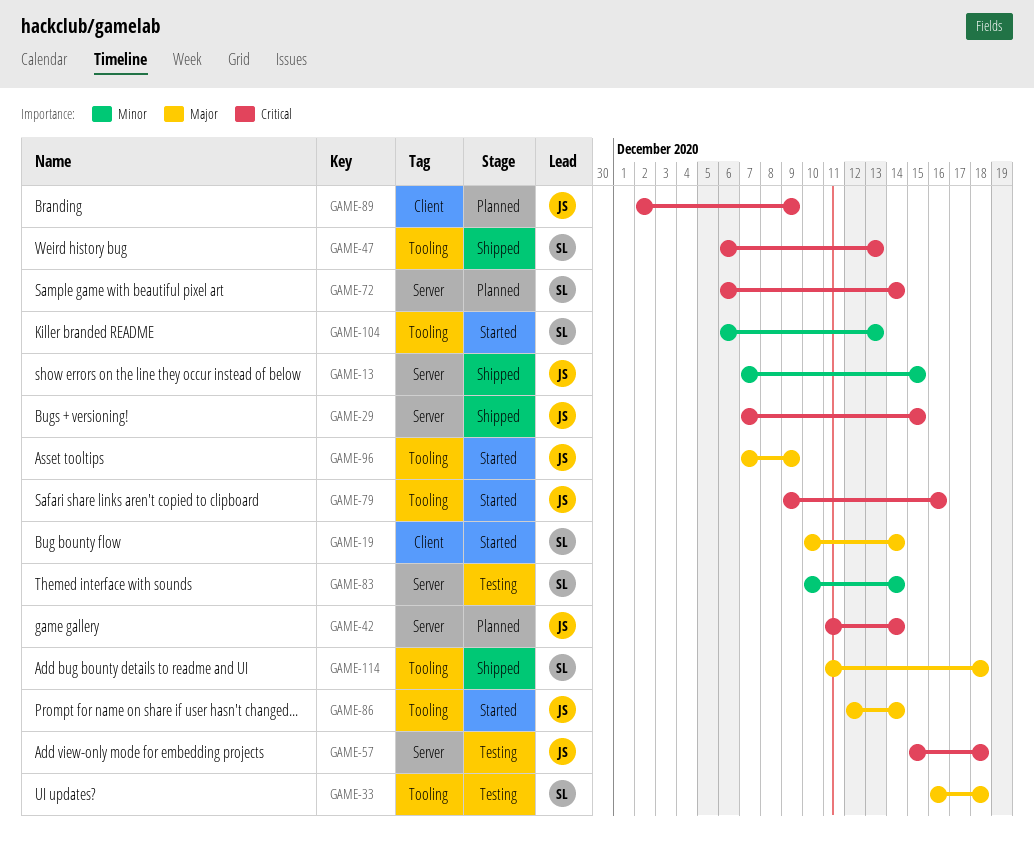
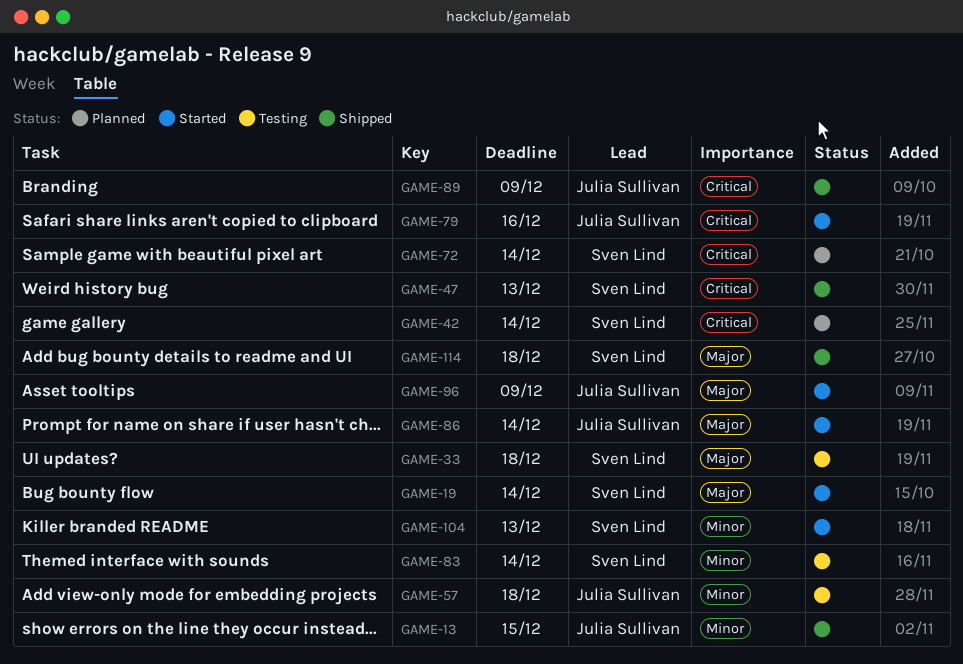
GAME-29: present -> none
GAME-42, owner: Julia Sullivan -> Sven Lind
GAME-57, priority: Critical -> Minor
GAME-89, status: Planned -> Shipped

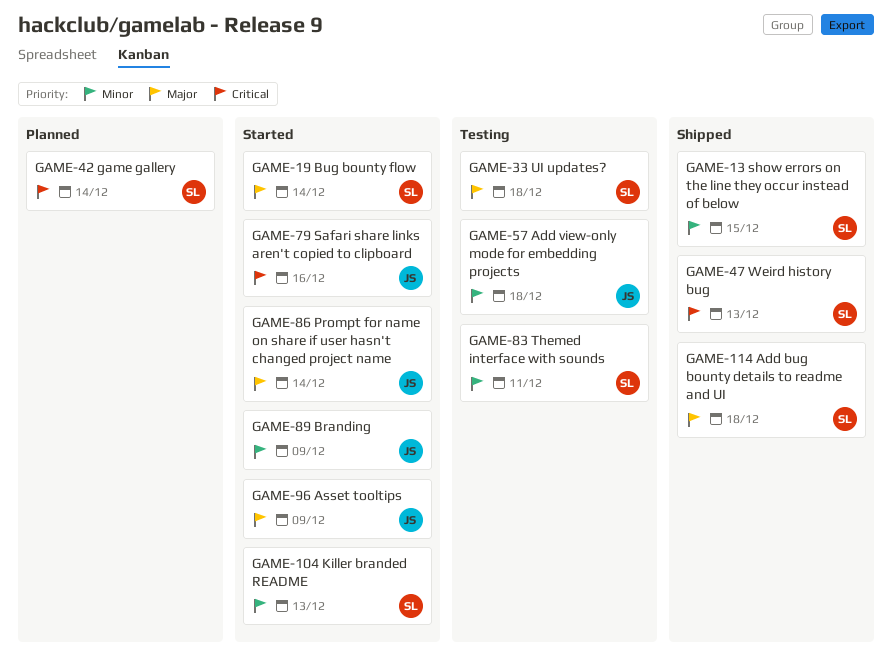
GAME-13, owner: Julia Sullivan -> Sven Lind
GAME-72: present -> none
GAME-83, due: Dec 14 -> Dec 11
GAME-89, status: Shipped -> Started
GAME-89, priority: Critical -> Minor

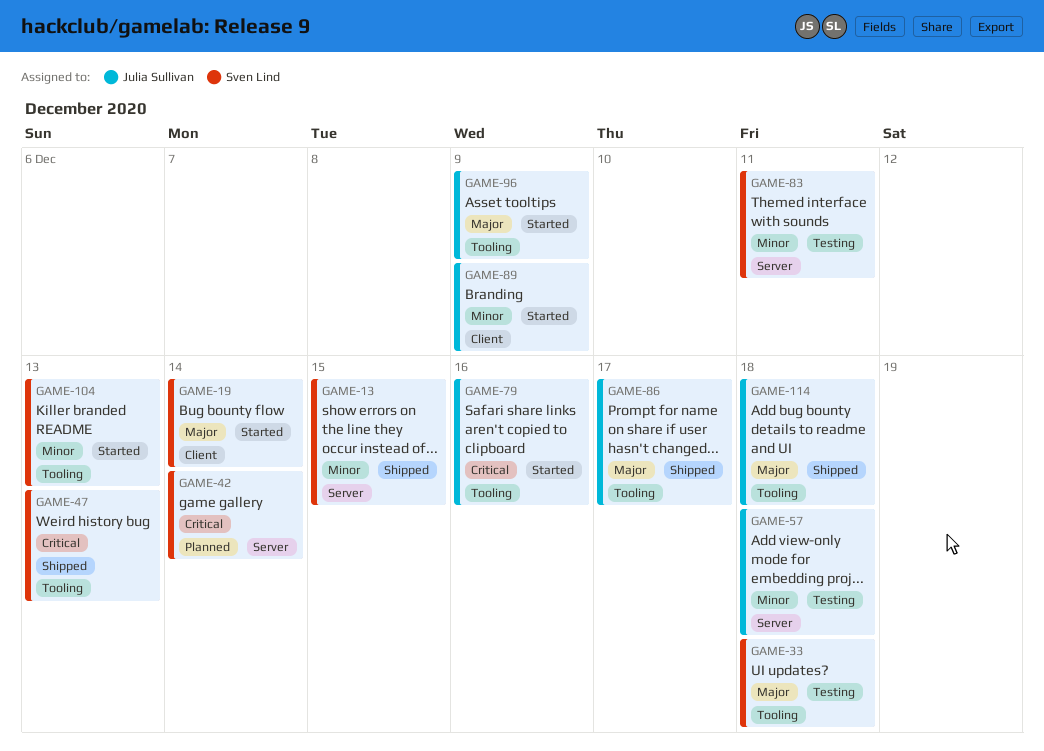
GAME-86, status: Started -> Shipped
GAME-86, due: Dec 14 -> Dec 17
GAME-114, owner: Sven Lind -> Julia Sullivan

